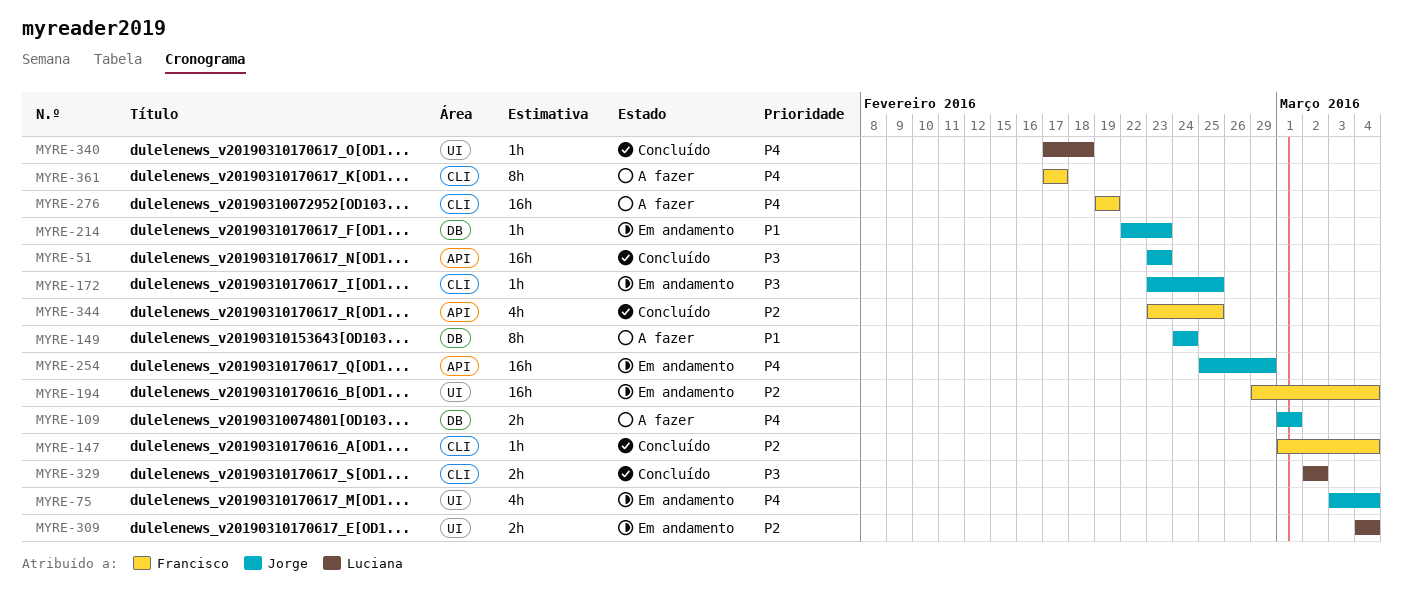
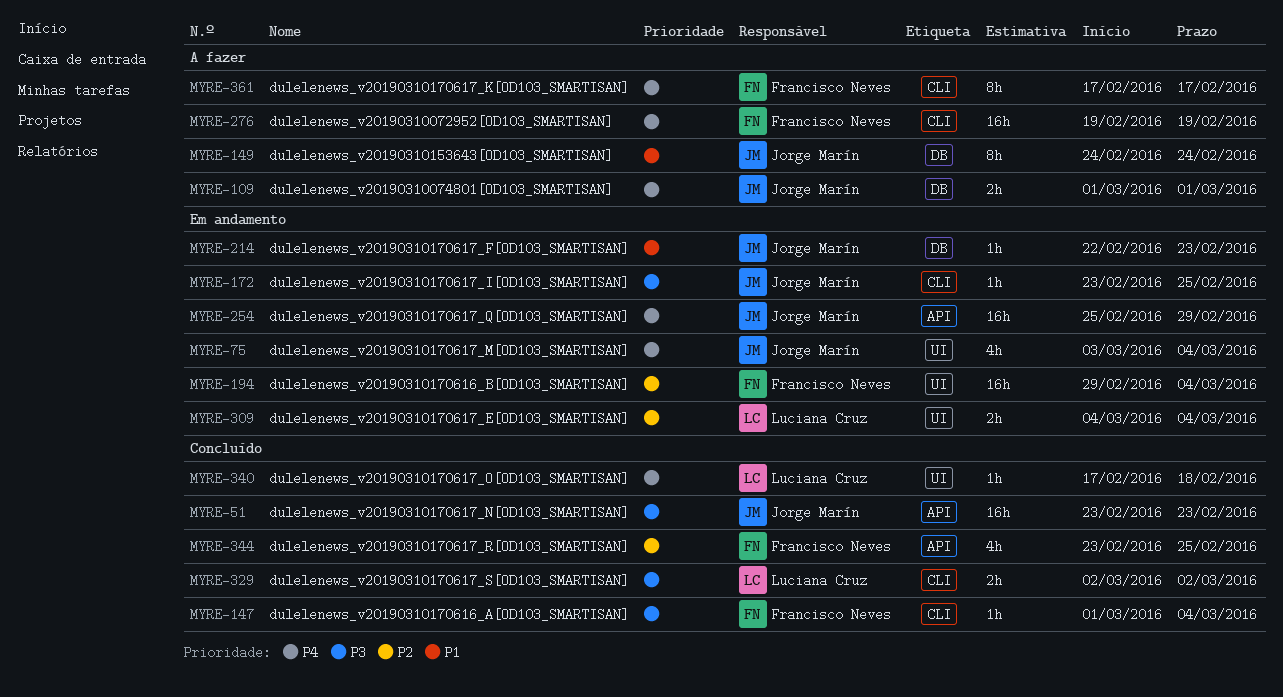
MYRE-147, priority: P2 -> P3

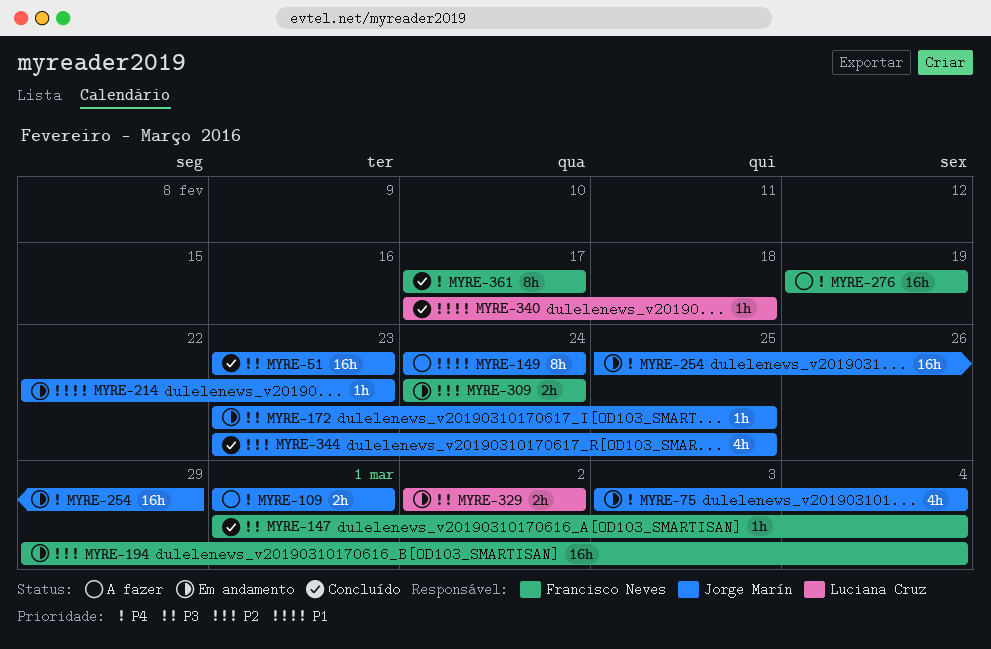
MYRE-309, owner: Luciana Cruz -> Francisco Neves
MYRE-309, start: Mar 4 -> Feb 24
MYRE-309, due: Mar 4 -> Feb 24
MYRE-329, status: Concluído -> Em andamento
MYRE-340, priority: P4 -> P1
MYRE-344, owner: Francisco Neves -> Jorge Marín
MYRE-361, status: A fazer -> Concluído

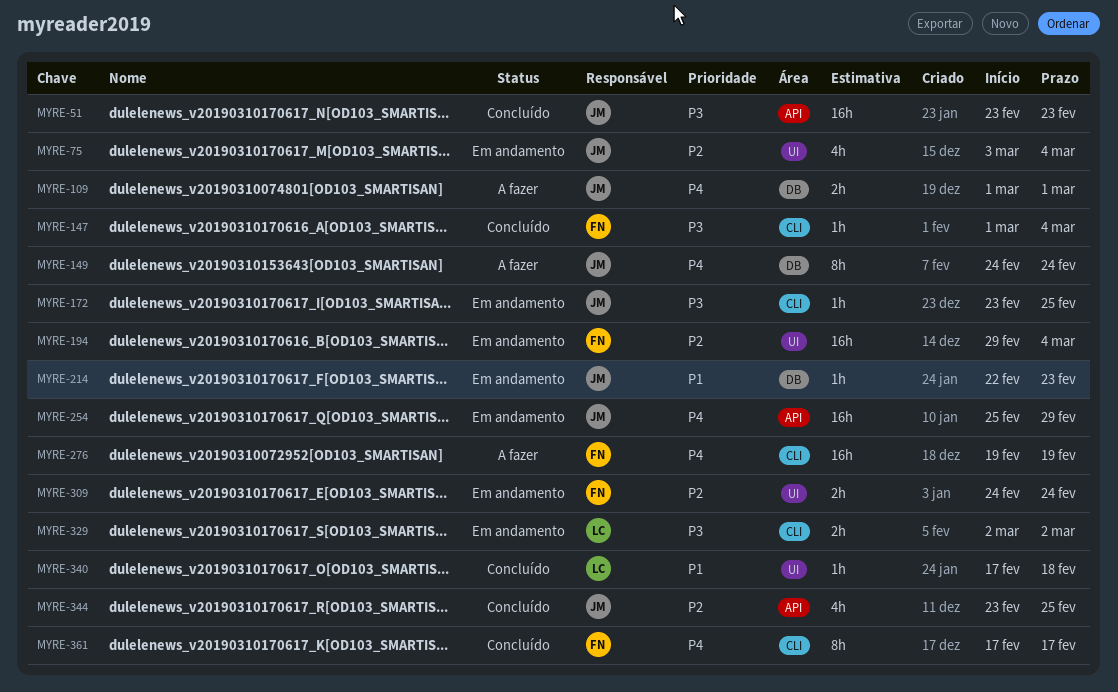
MYRE-75, priority: P4 -> P2
MYRE-149, priority: P1 -> P4

